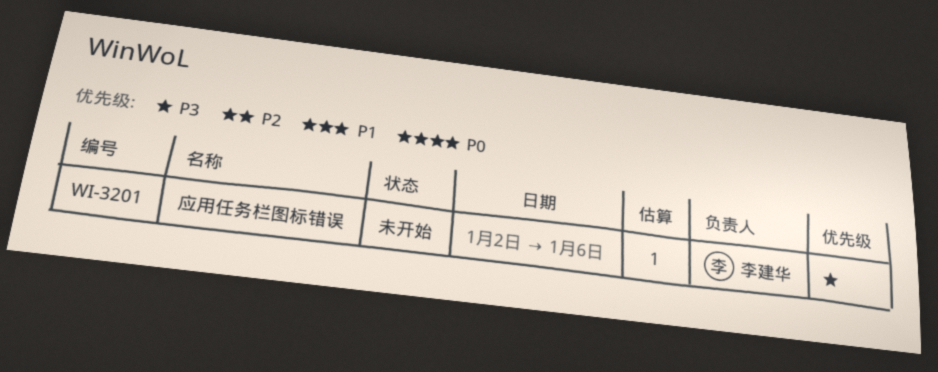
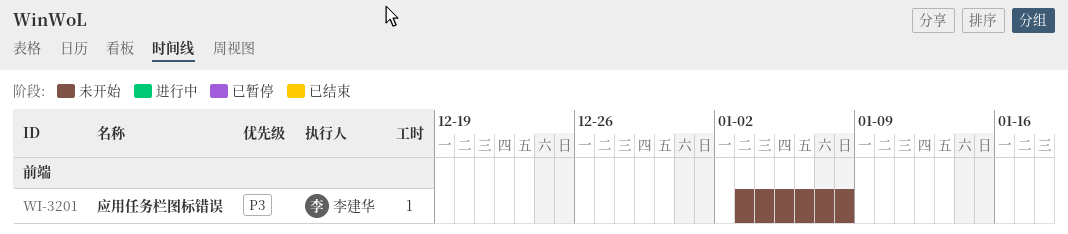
WI-3201, start: Jan 2 -> Jan 3
WI-3201, due: Jan 6 -> Jan 8

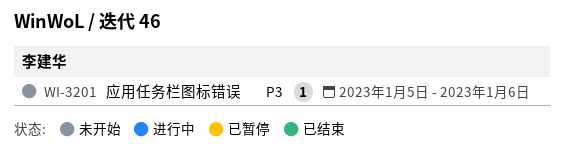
WI-3201, start: Jan 3 -> Jan 5
WI-3201, due: Jan 8 -> Jan 6

